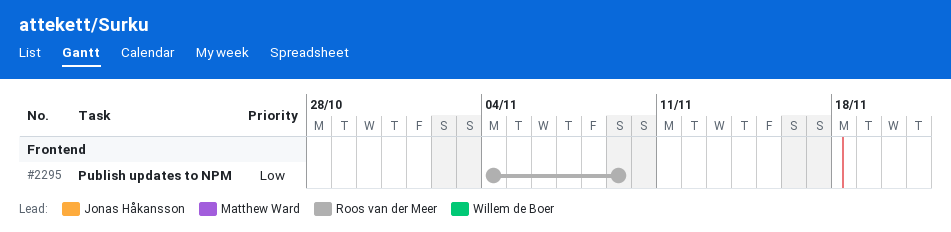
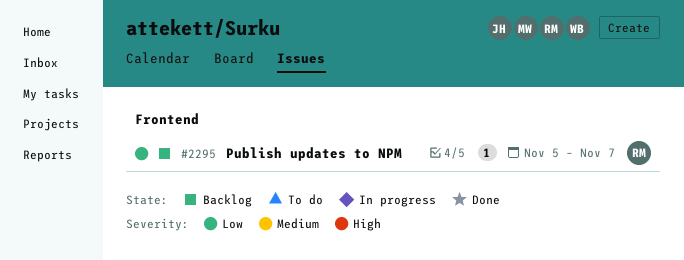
#2295, start: Nov 4 -> Nov 5
#2295, due: Nov 9 -> Nov 7

